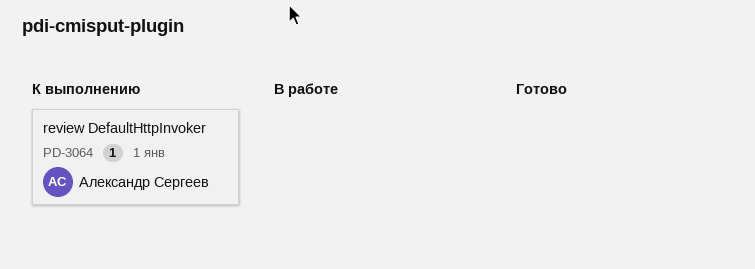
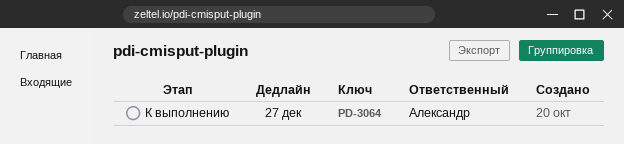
PD-3064, due: Jan 1 -> Dec 27

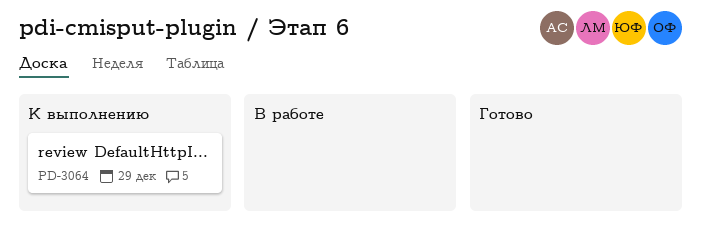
PD-3064, due: Dec 27 -> Dec 29

